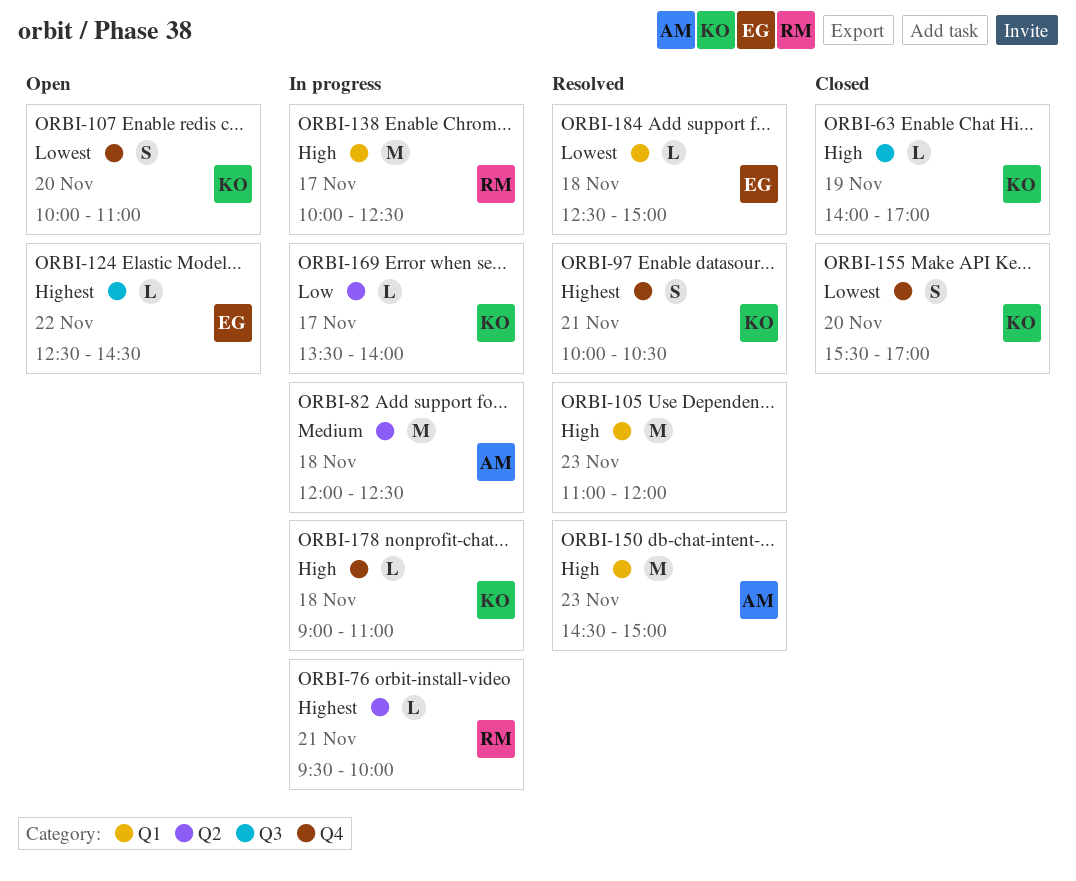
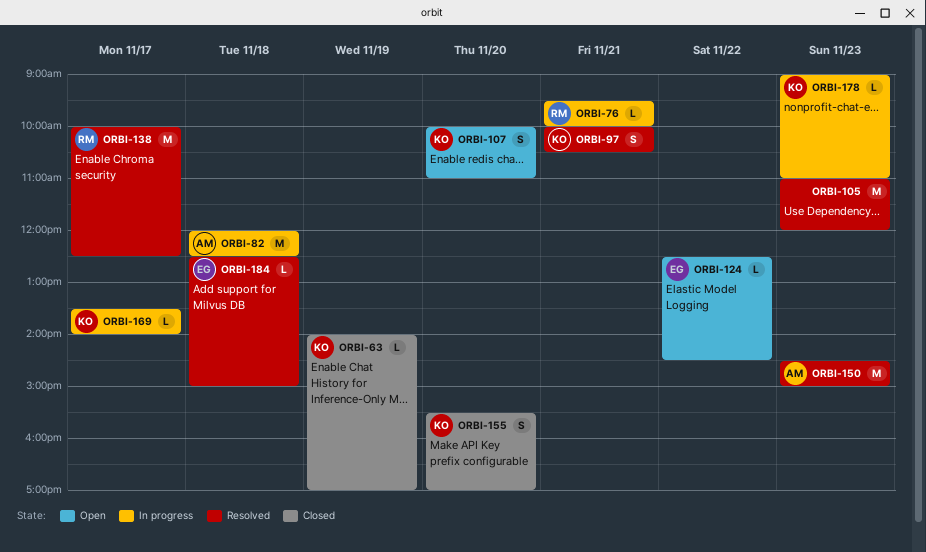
ORBI-138, status: In progress -> Resolved
ORBI-178, day: Nov 18 -> Nov 23

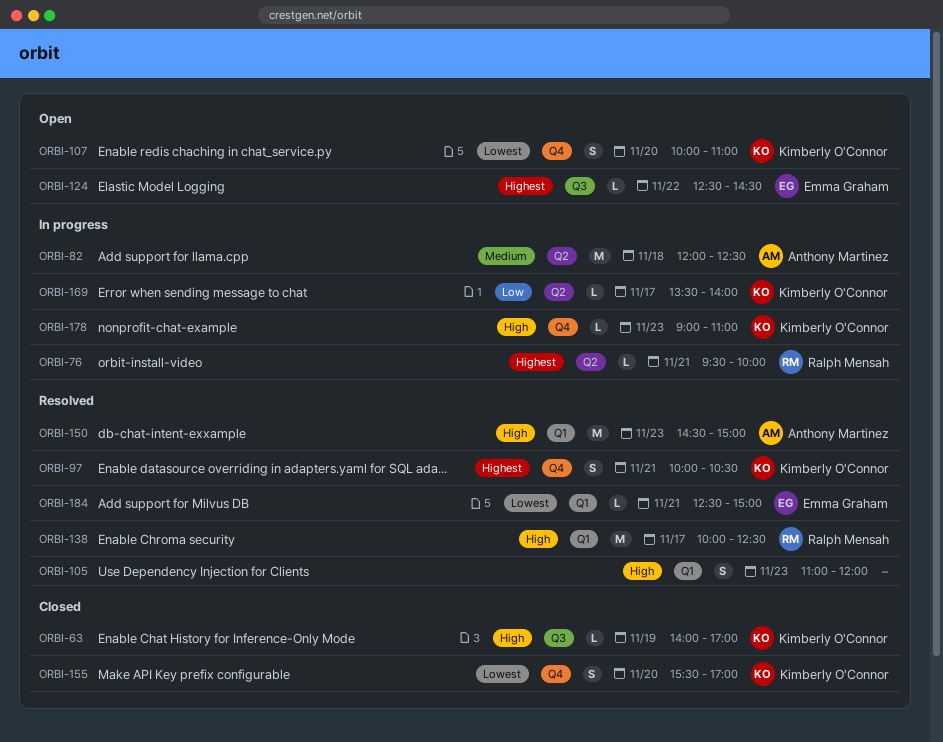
ORBI-105, estimate: M -> S
ORBI-184, day: Nov 18 -> Nov 21

